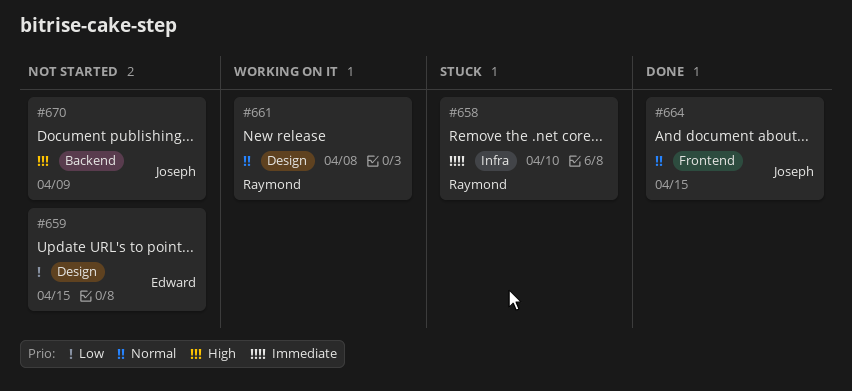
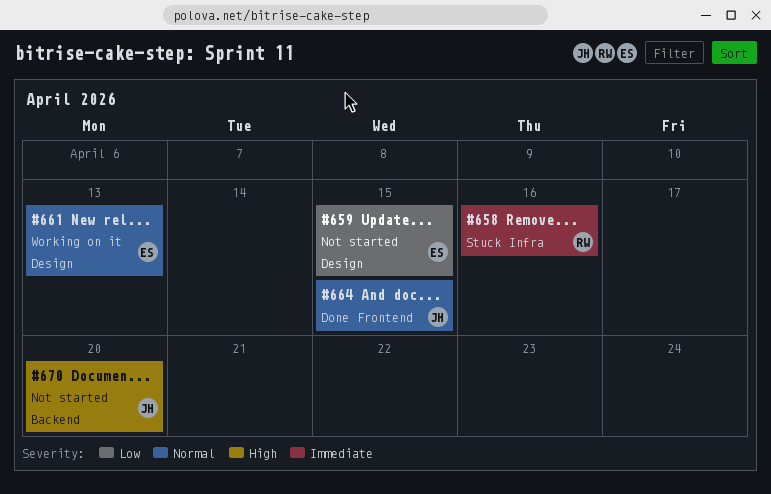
#658, due: Apr 10 -> Apr 16
#661, owner: Raymond -> Edward
#661, due: Apr 8 -> Apr 13
#670, due: Apr 9 -> Apr 20

